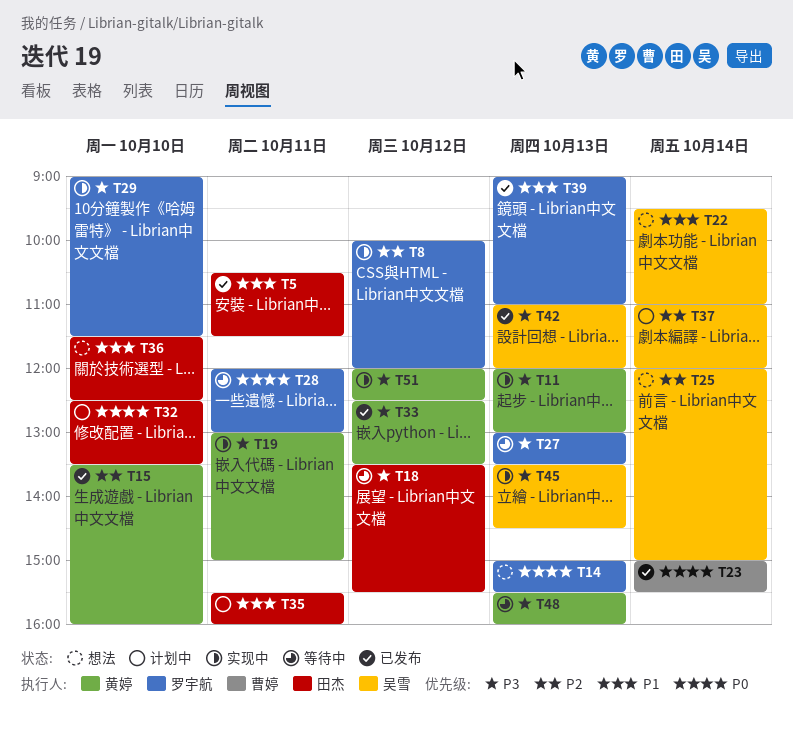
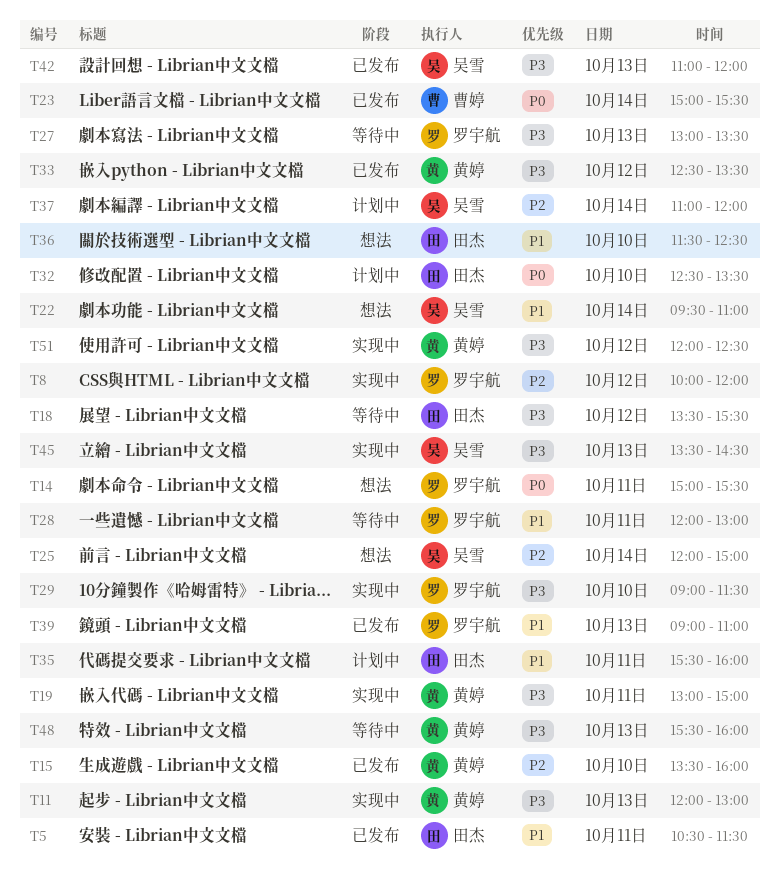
T14, day: Oct 13 -> Oct 11
T28, priority: P0 -> P1

